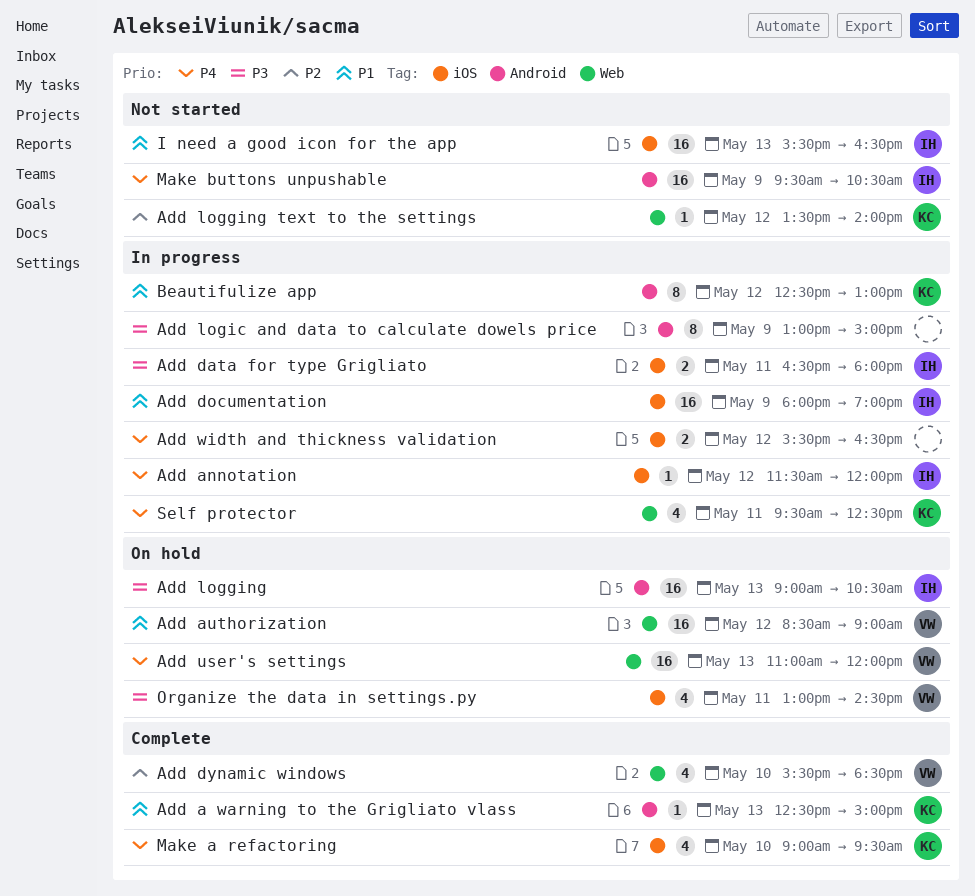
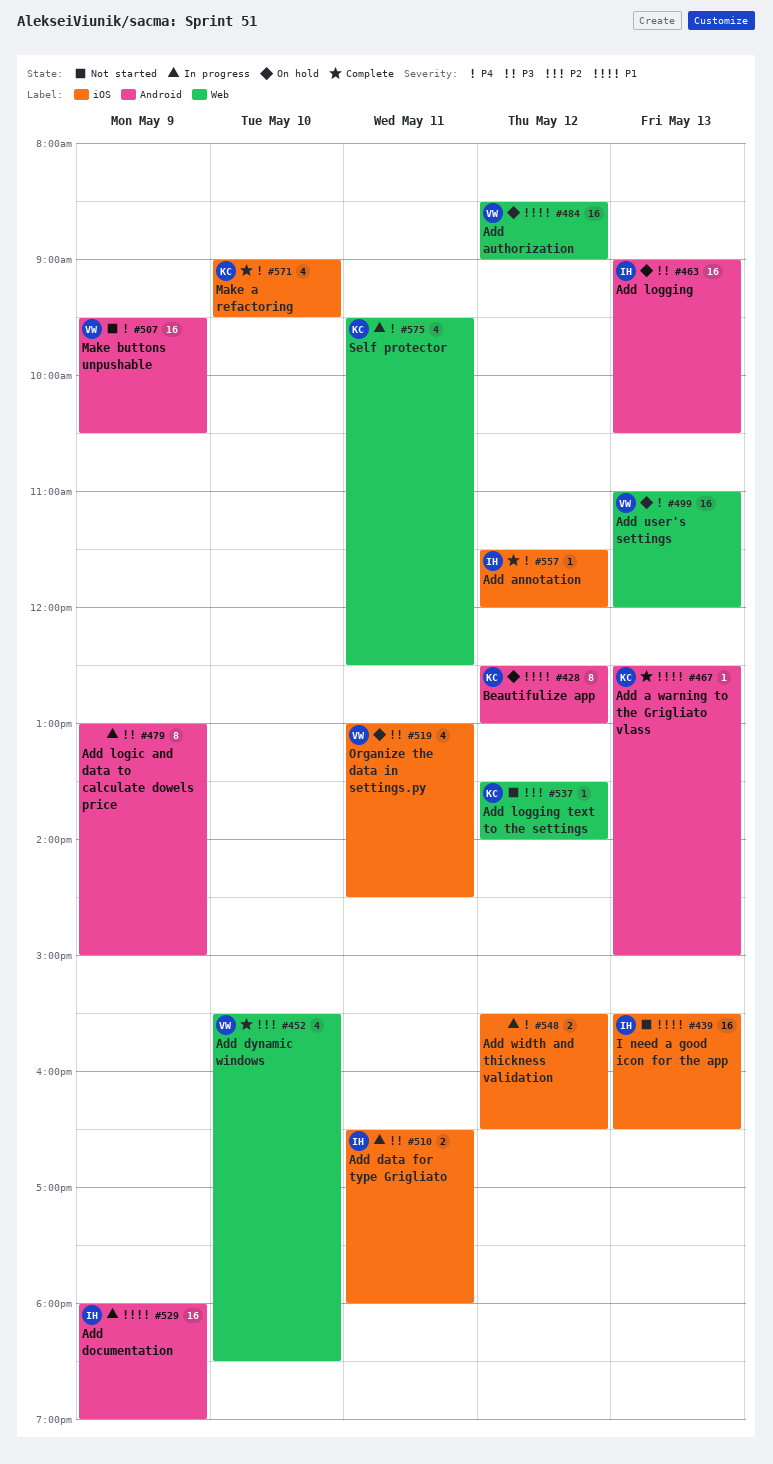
Add annotation, status: In progress -> Complete
Add documentation, label: iOS -> Android
Beautifulize app, status: In progress -> On hold
Make buttons unpushable, owner: IH -> VW

